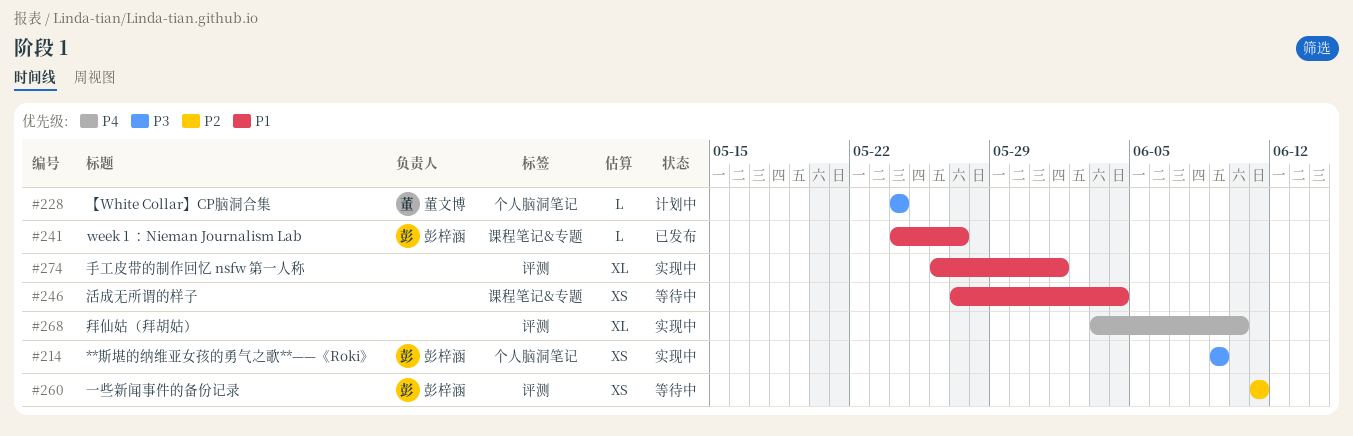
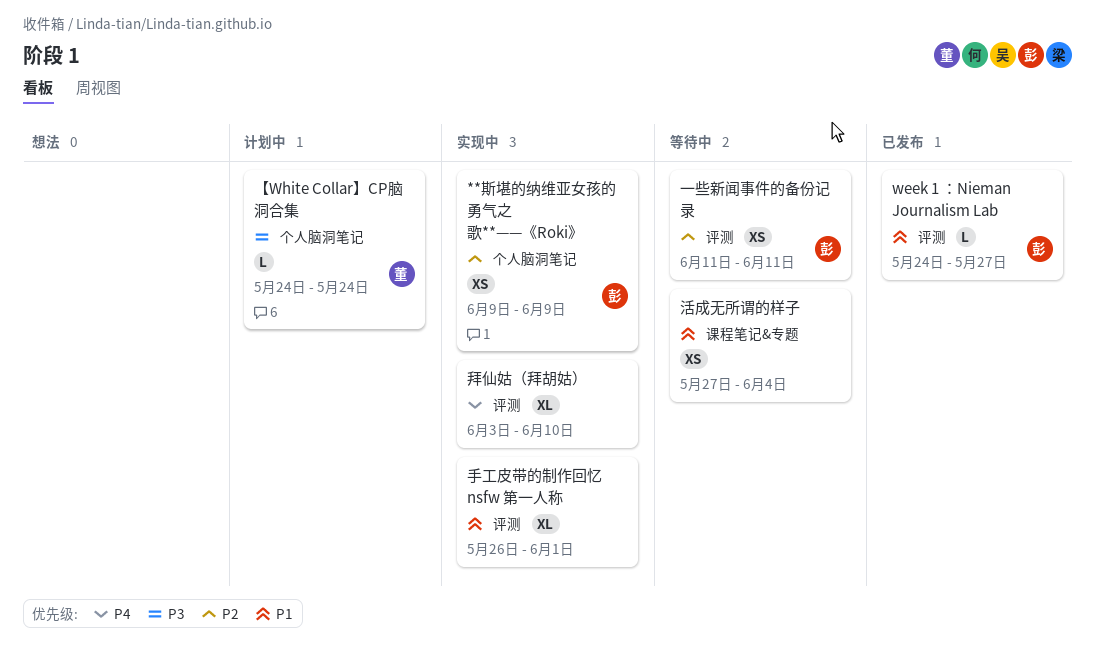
**斯堪的纳维亚女孩的勇气之歌**——《Roki》, priority: P3 -> P2
week 1 ：Nieman Journalism Lab, label: 课程笔记&专题 -> 评测

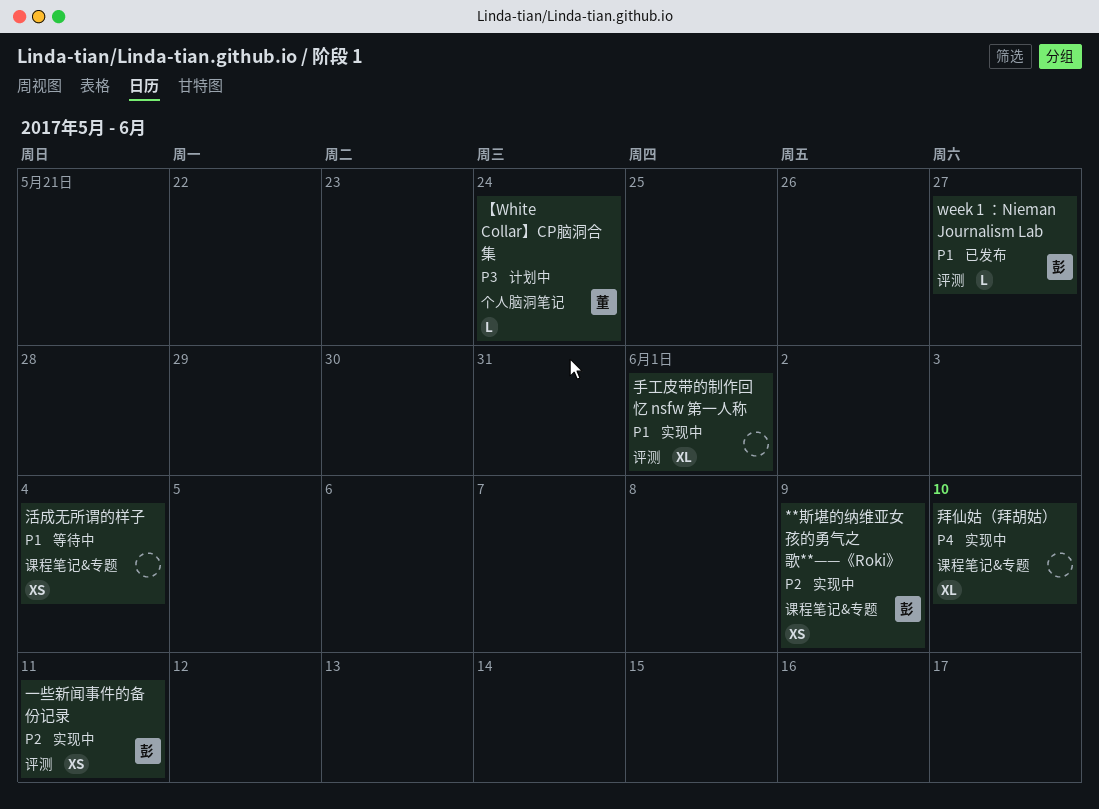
**斯堪的纳维亚女孩的勇气之歌**——《Roki》, label: 个人脑洞笔记 -> 课程笔记&专题
一些新闻事件的备份记录, status: 等待中 -> 实现中
拜仙姑（拜胡姑）, label: 评测 -> 课程笔记&专题

